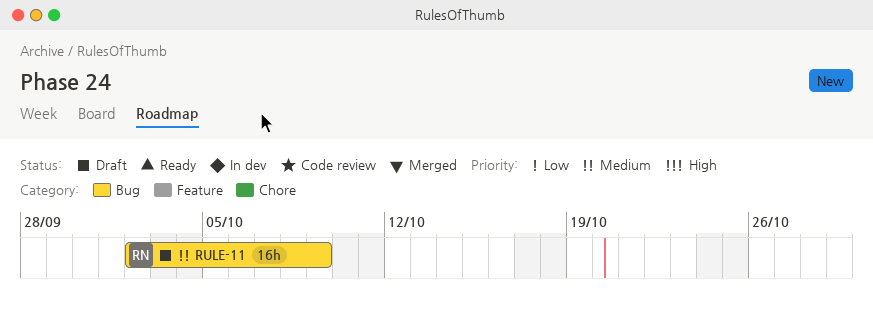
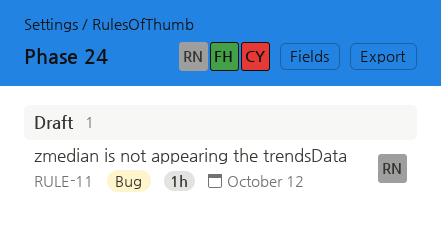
RULE-11, estimate: 16h -> 1h
RULE-11, due: Oct 9 -> Oct 12

